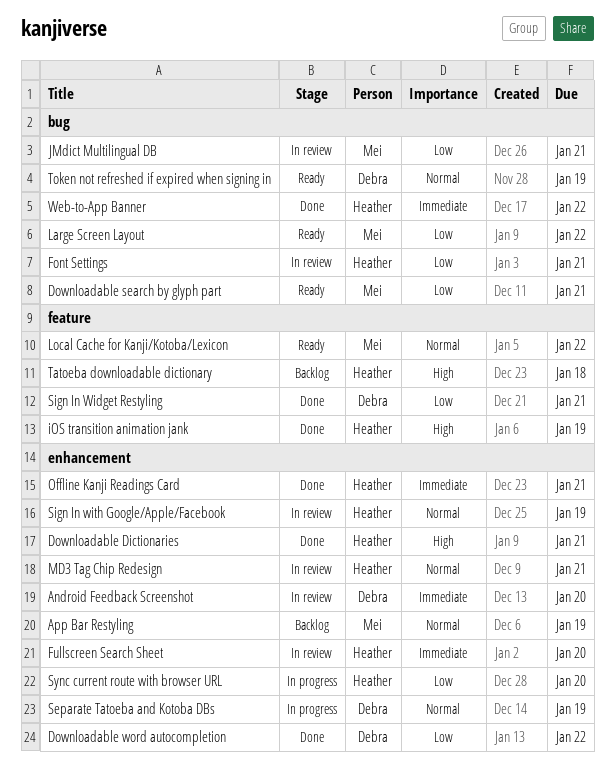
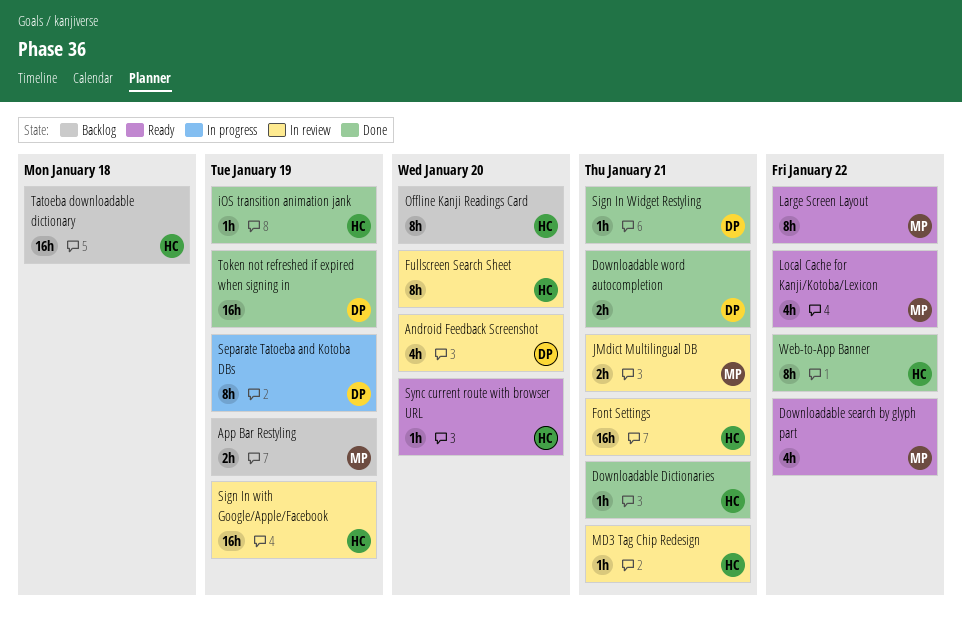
Downloadable search by glyph part, due: Jan 21 -> Jan 22
Downloadable word autocompletion, due: Jan 22 -> Jan 21
Offline Kanji Readings Card, status: Done -> Backlog
Offline Kanji Readings Card, due: Jan 21 -> Jan 20
Sync current route with browser URL, status: In progress -> Ready
Token not refreshed if expired when signing in, status: Ready -> Done

